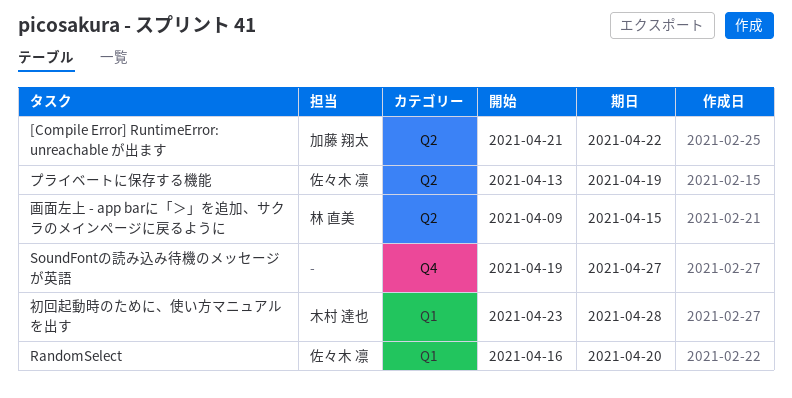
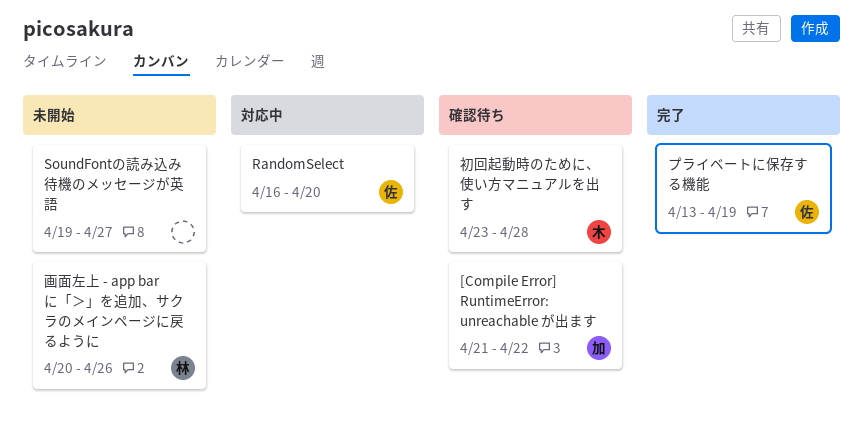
画面左上 - app barに「＞」を追加、サクラのメインページに戻るように, start: Apr 9 -> Apr 20
画面左上 - app barに「＞」を追加、サクラのメインページに戻るように, due: Apr 15 -> Apr 26

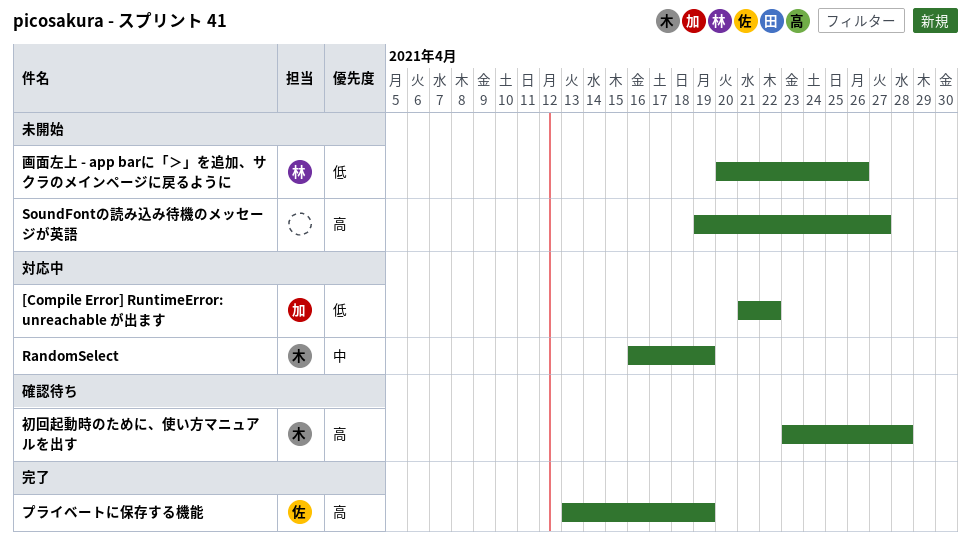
[Compile Error] RuntimeError: unreachable が出ます, status: 確認待ち -> 対応中
RandomSelect, owner: 佐 -> 木
RandomSelect, due: Apr 20 -> Apr 19

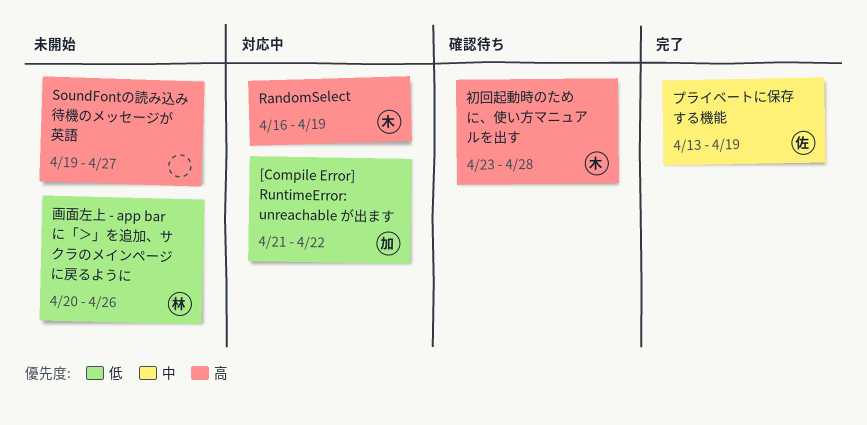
RandomSelect, priority: 中 -> 高
プライベートに保存する機能, priority: 高 -> 中

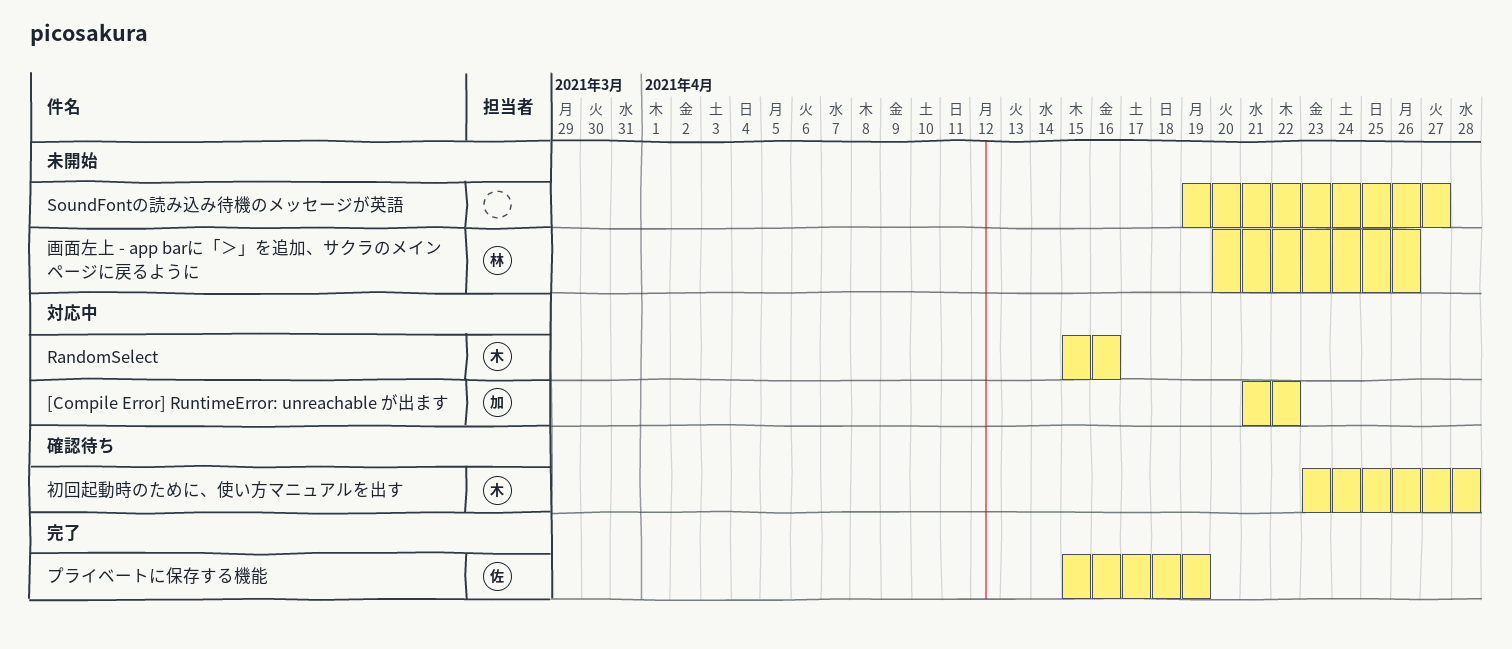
RandomSelect, start: Apr 16 -> Apr 15
RandomSelect, due: Apr 19 -> Apr 16
プライベートに保存する機能, start: Apr 13 -> Apr 15

